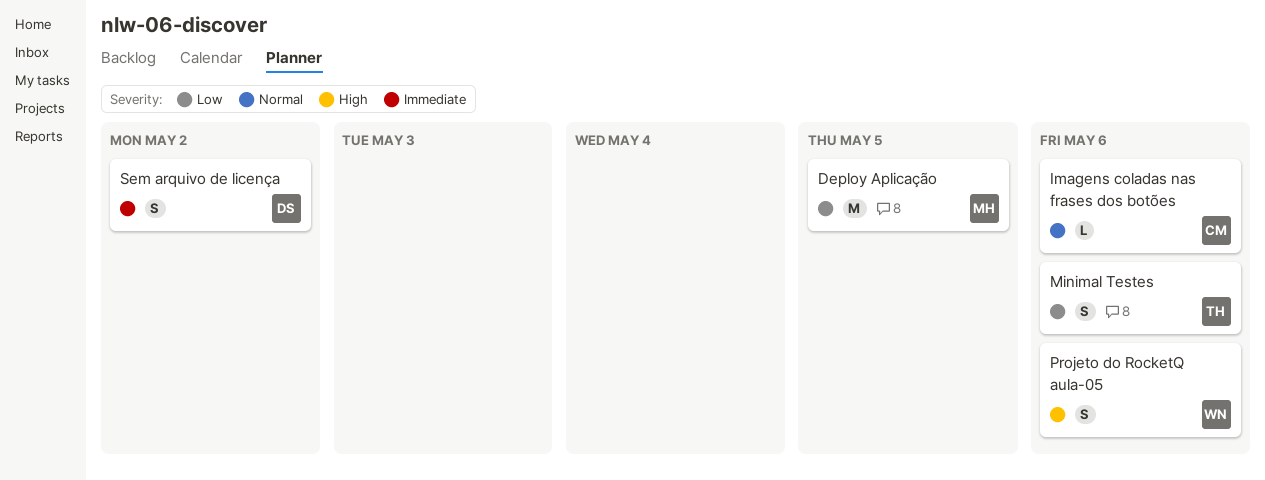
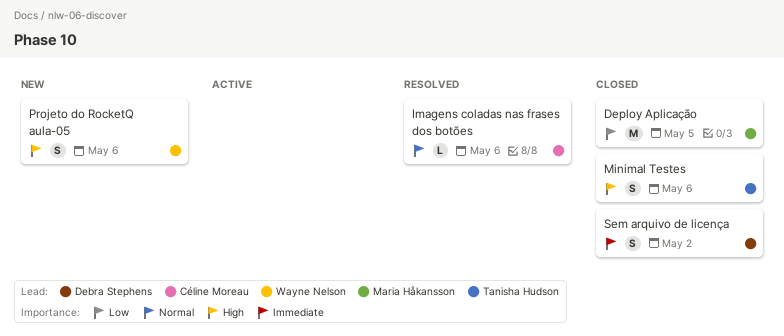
Minimal Testes, priority: Low -> High

